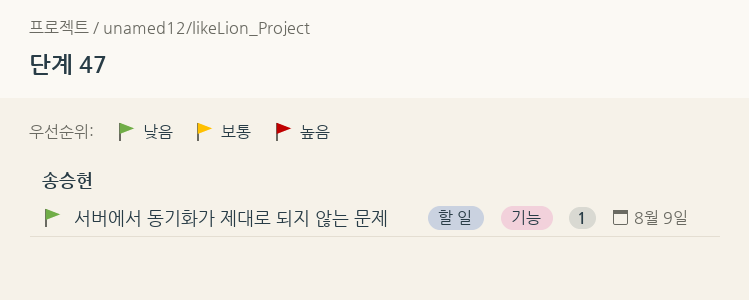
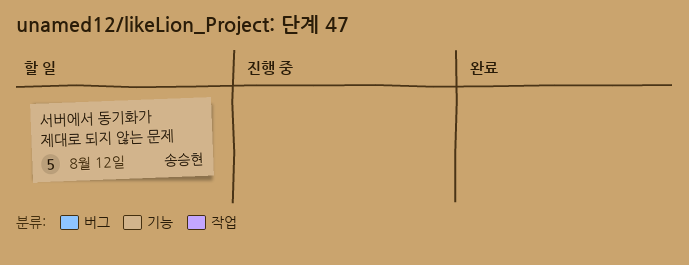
서버에서 동기화가 제대로 되지 않는 문제, estimate: 1 -> 5
서버에서 동기화가 제대로 되지 않는 문제, due: Aug 9 -> Aug 12

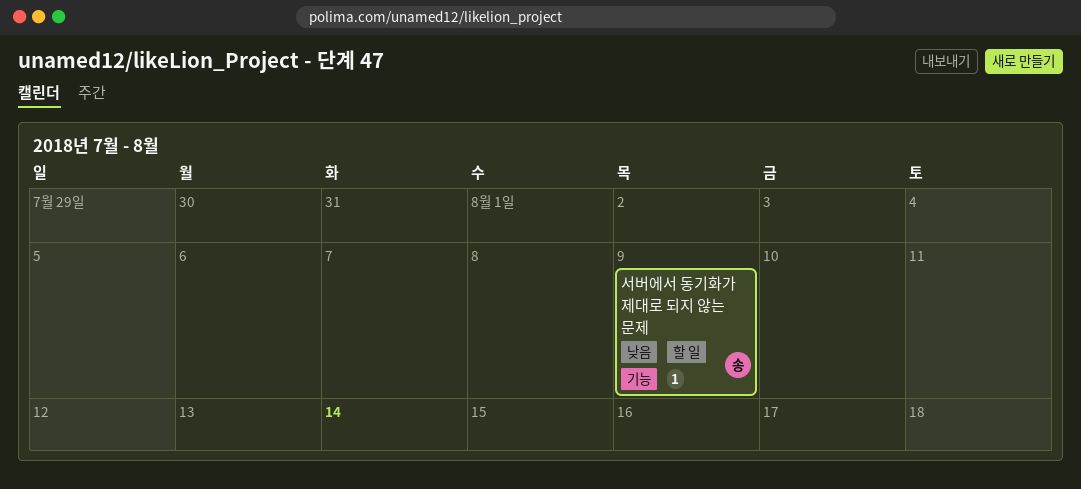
서버에서 동기화가 제대로 되지 않는 문제, estimate: 5 -> 1
서버에서 동기화가 제대로 되지 않는 문제, due: Aug 12 -> Aug 9

